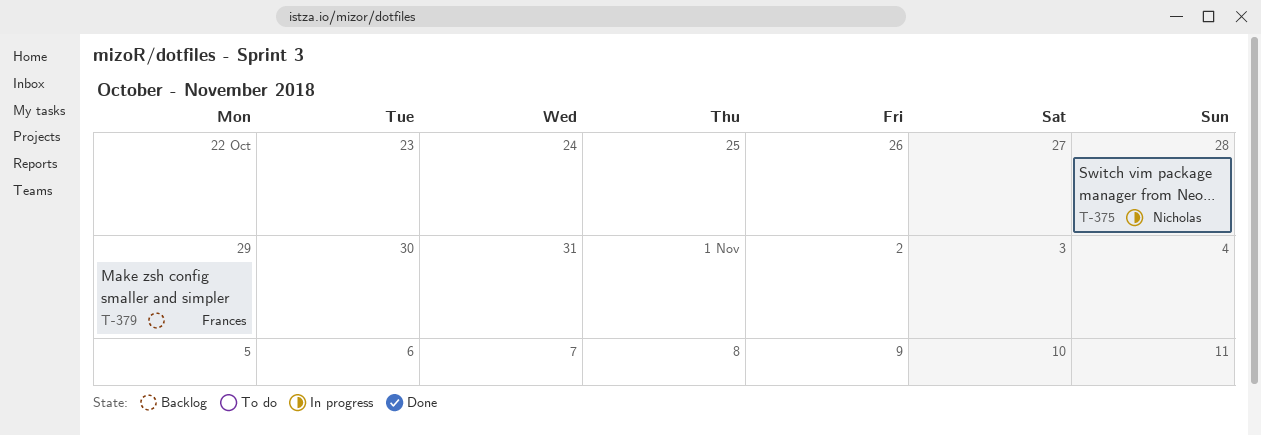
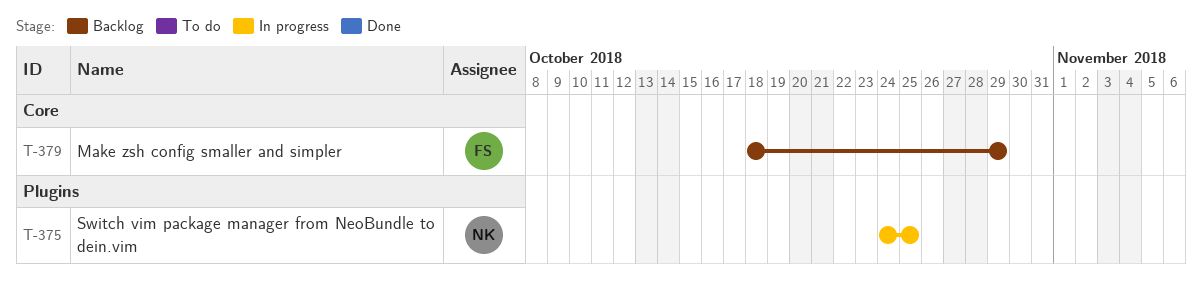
T-375, due: Oct 28 -> Oct 25

